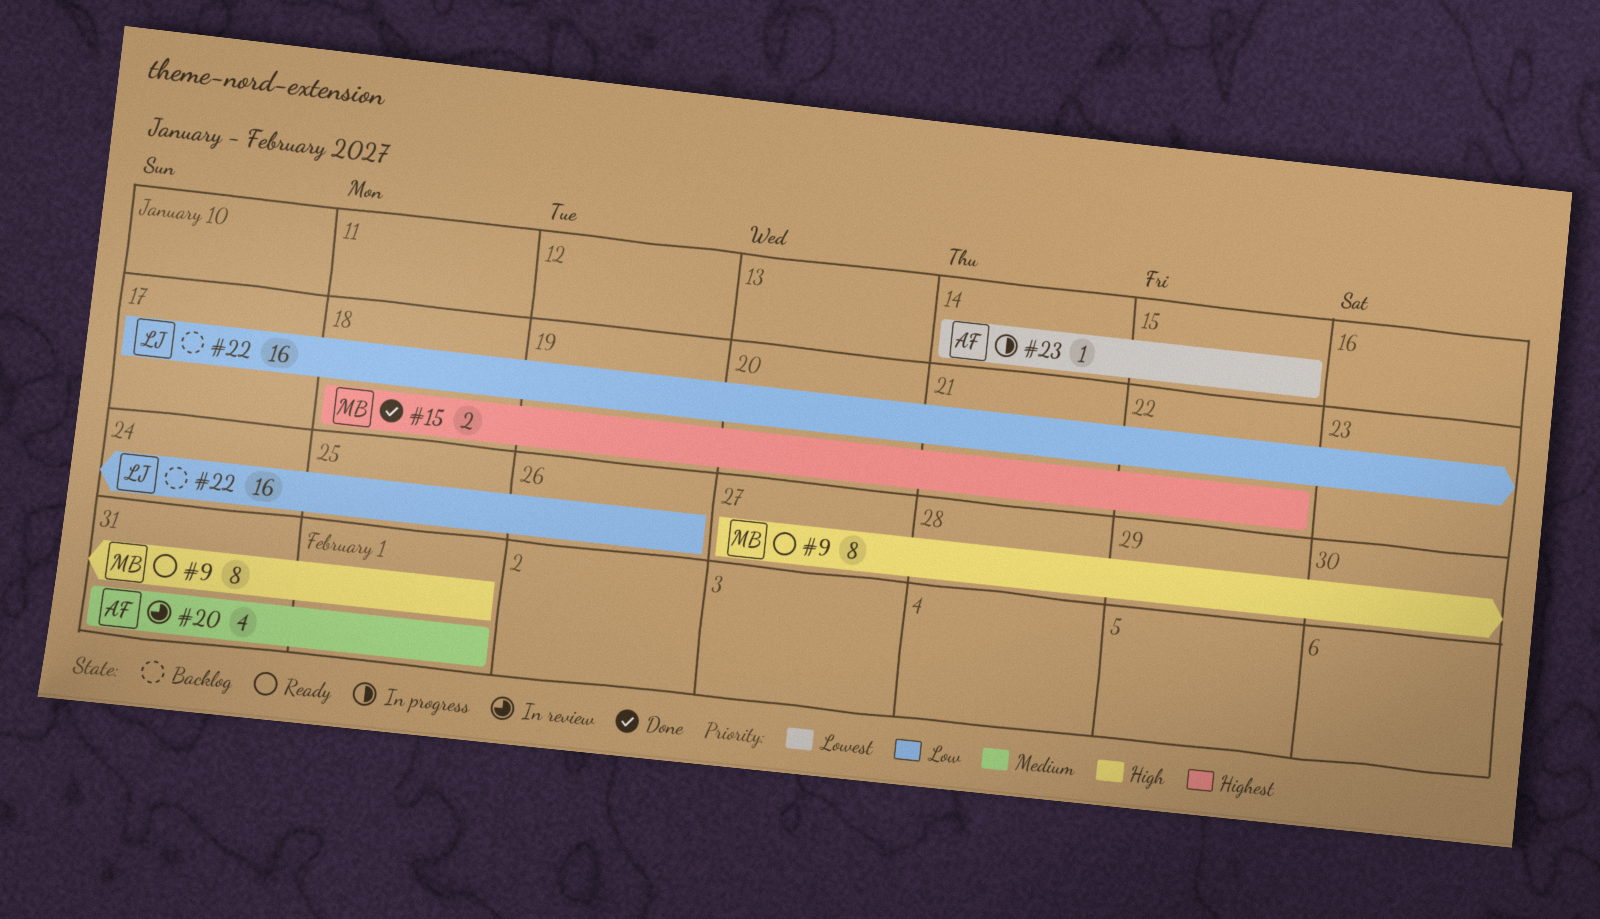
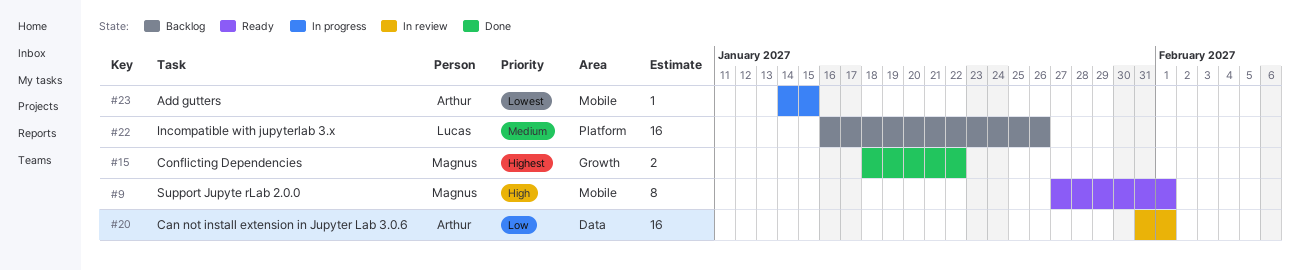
#20, priority: Medium -> Low
#20, estimate: 4 -> 16
#22, priority: Low -> Medium
#22, start: Jan 17 -> Jan 16

